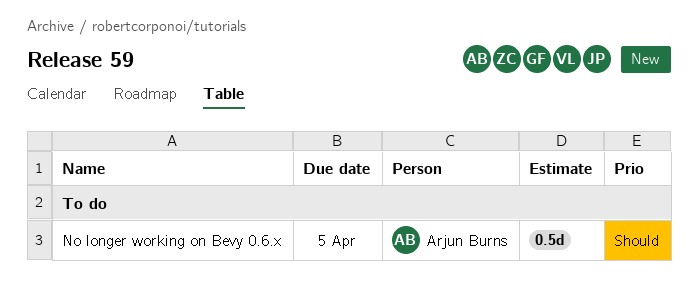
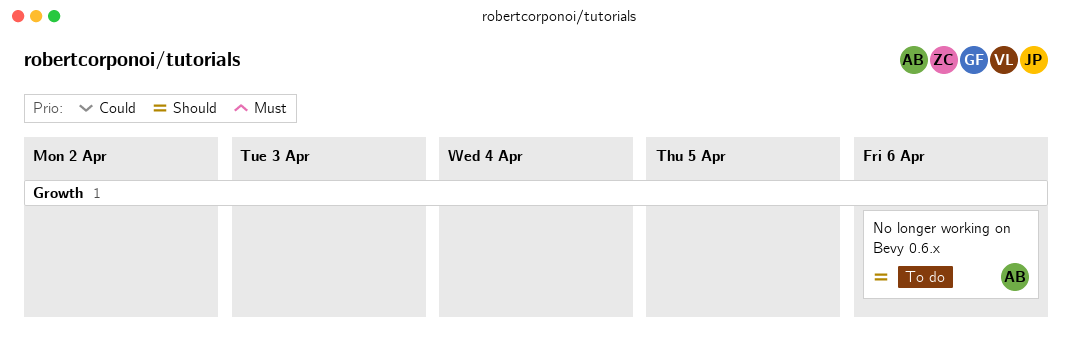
No longer working on Bevy 0.6.x, due: Apr 5 -> Apr 6

